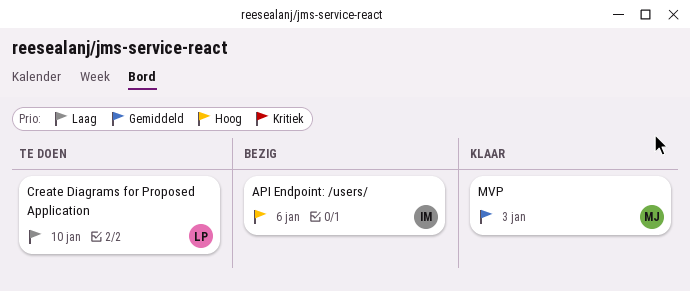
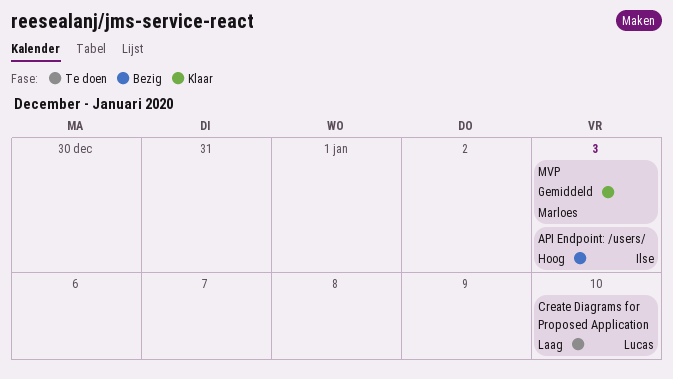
API Endpoint: /users/, due: Jan 6 -> Jan 3

